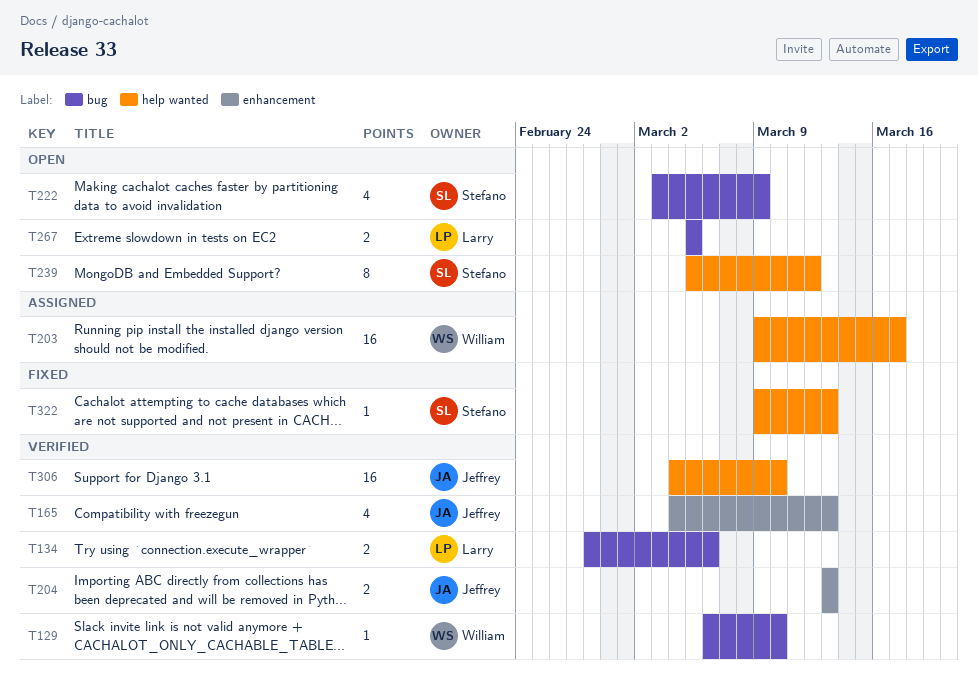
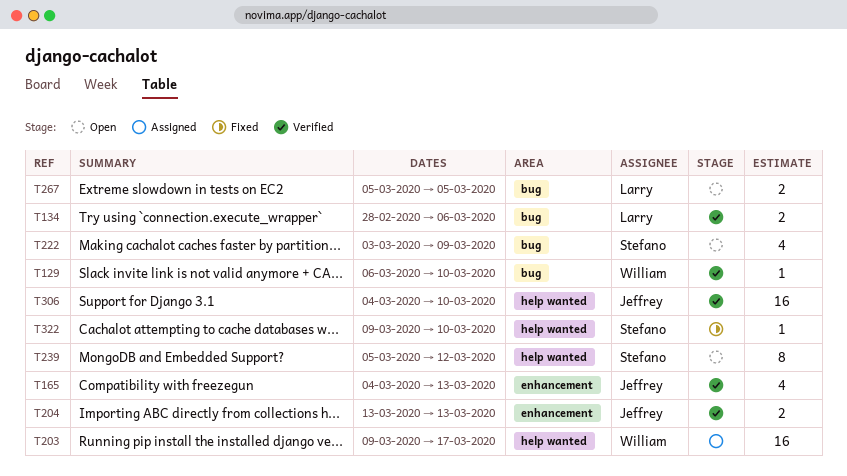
T322, due: Mar 13 -> Mar 10

